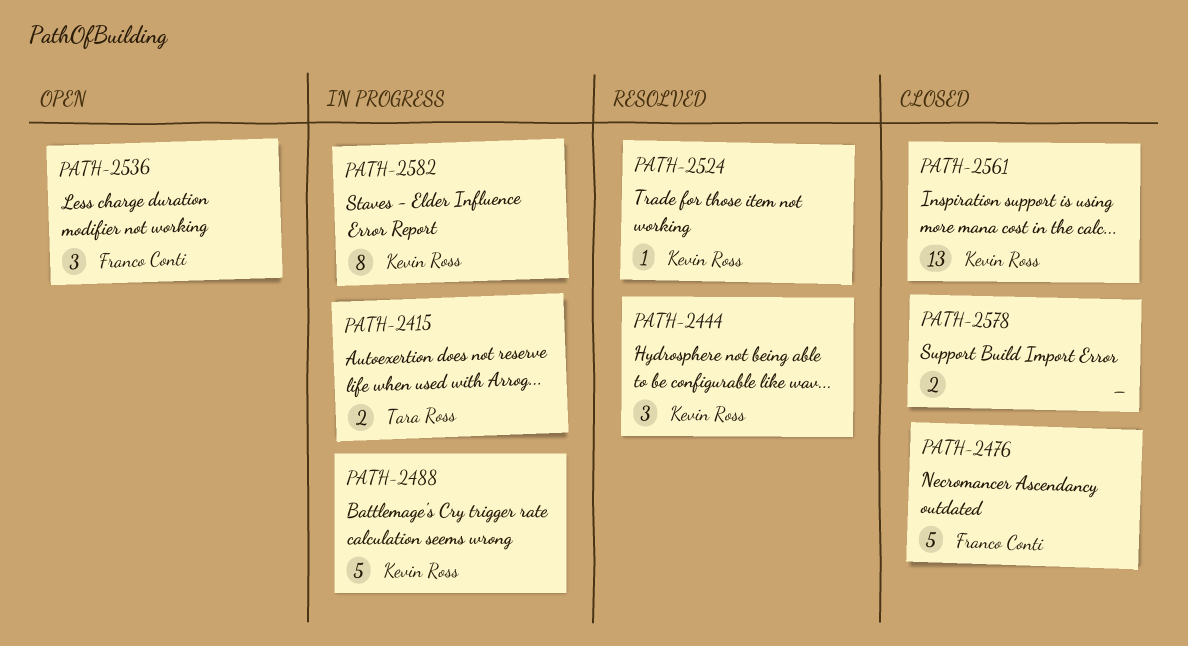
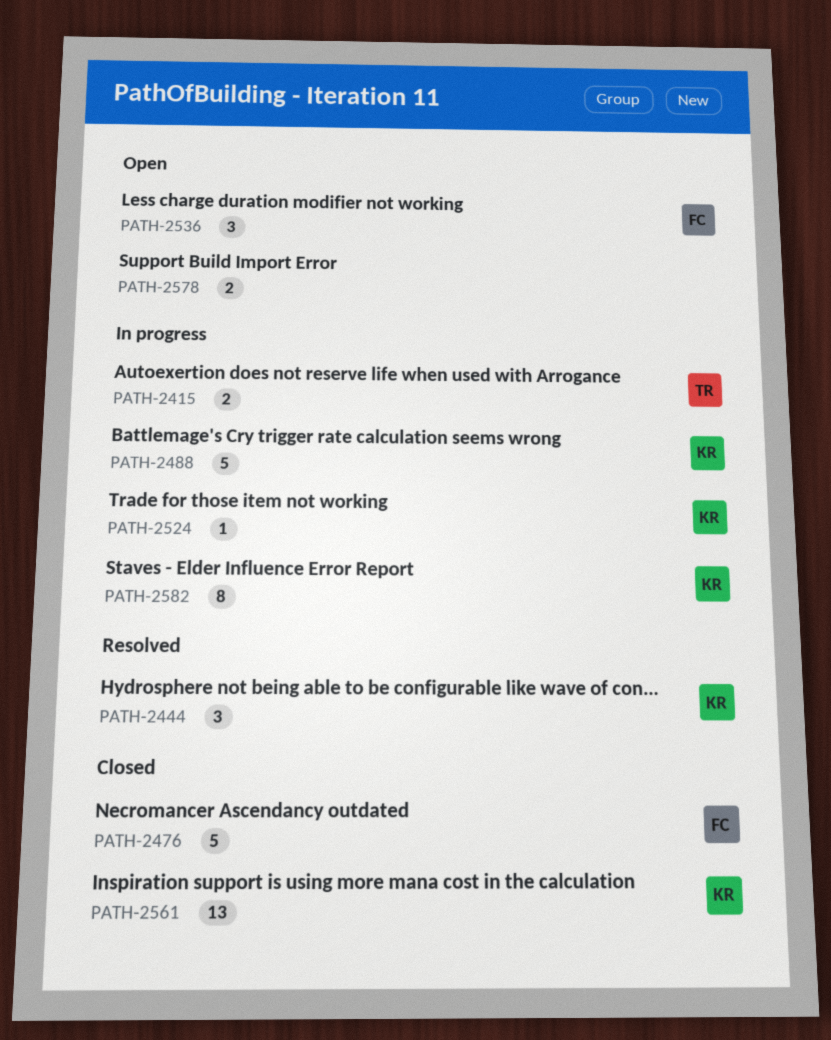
PATH-2524, status: Resolved -> In progress
PATH-2578, status: Closed -> Open

